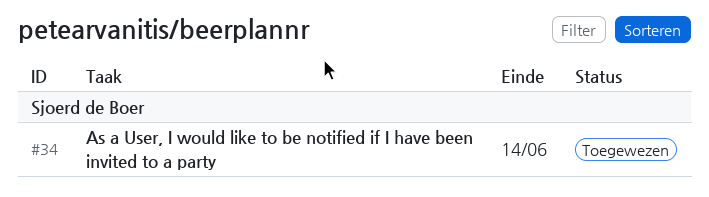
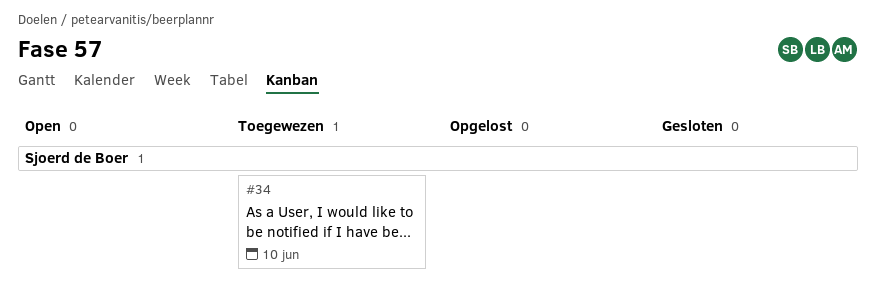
#34, due: Jun 14 -> Jun 10

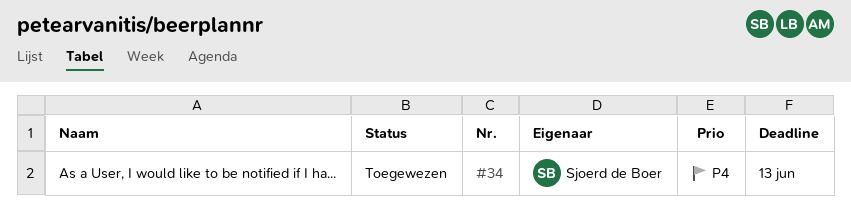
#34, due: Jun 10 -> Jun 13

